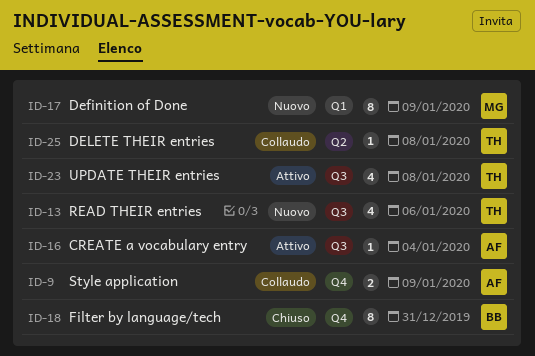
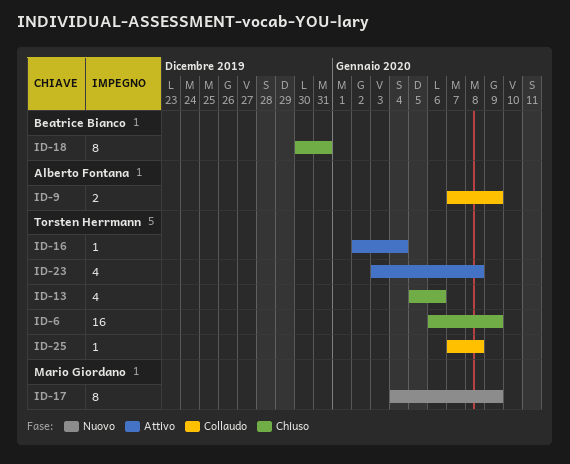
ID-6: none -> present
ID-13, status: Nuovo -> Chiuso
ID-16, owner: Alberto Fontana -> Torsten Herrmann

